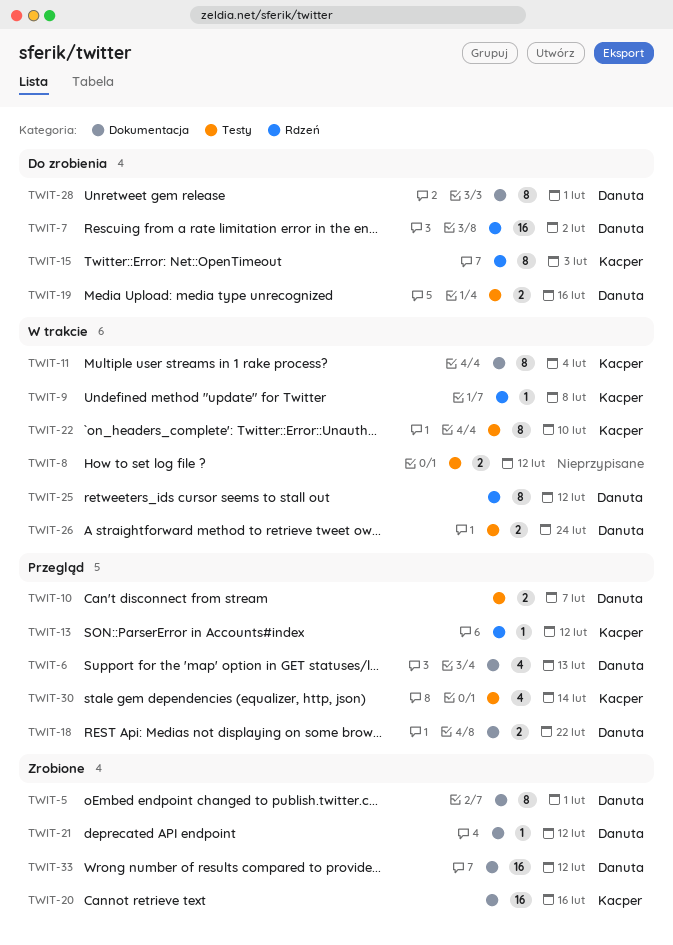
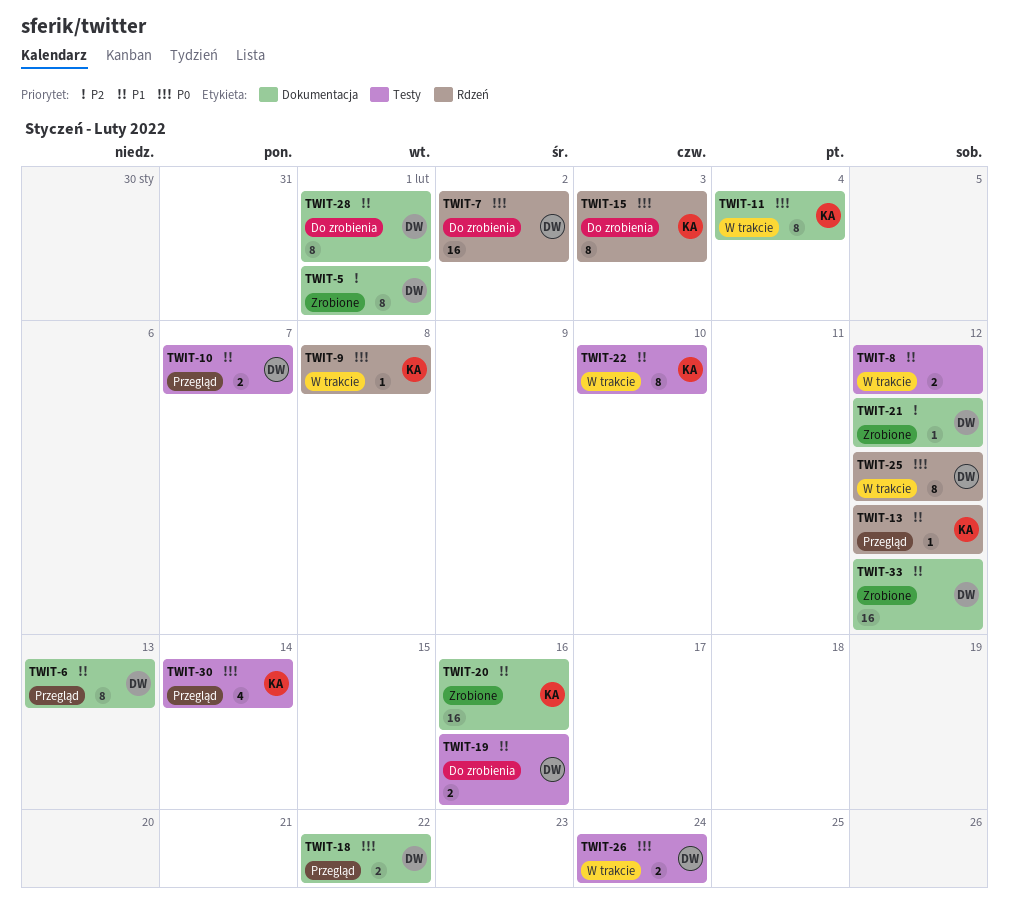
TWIT-6, estimate: 4 -> 8

